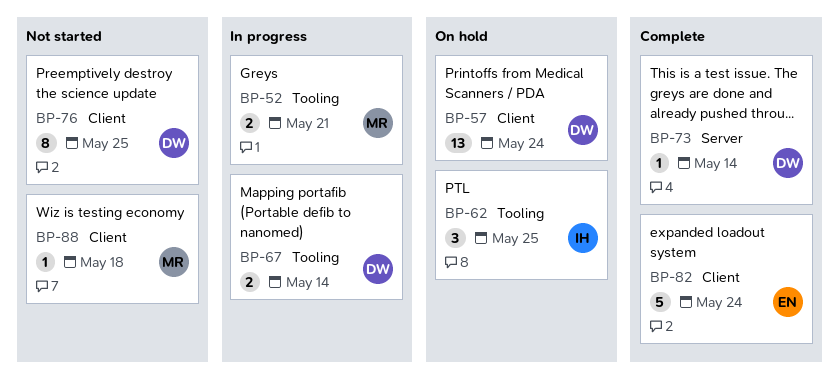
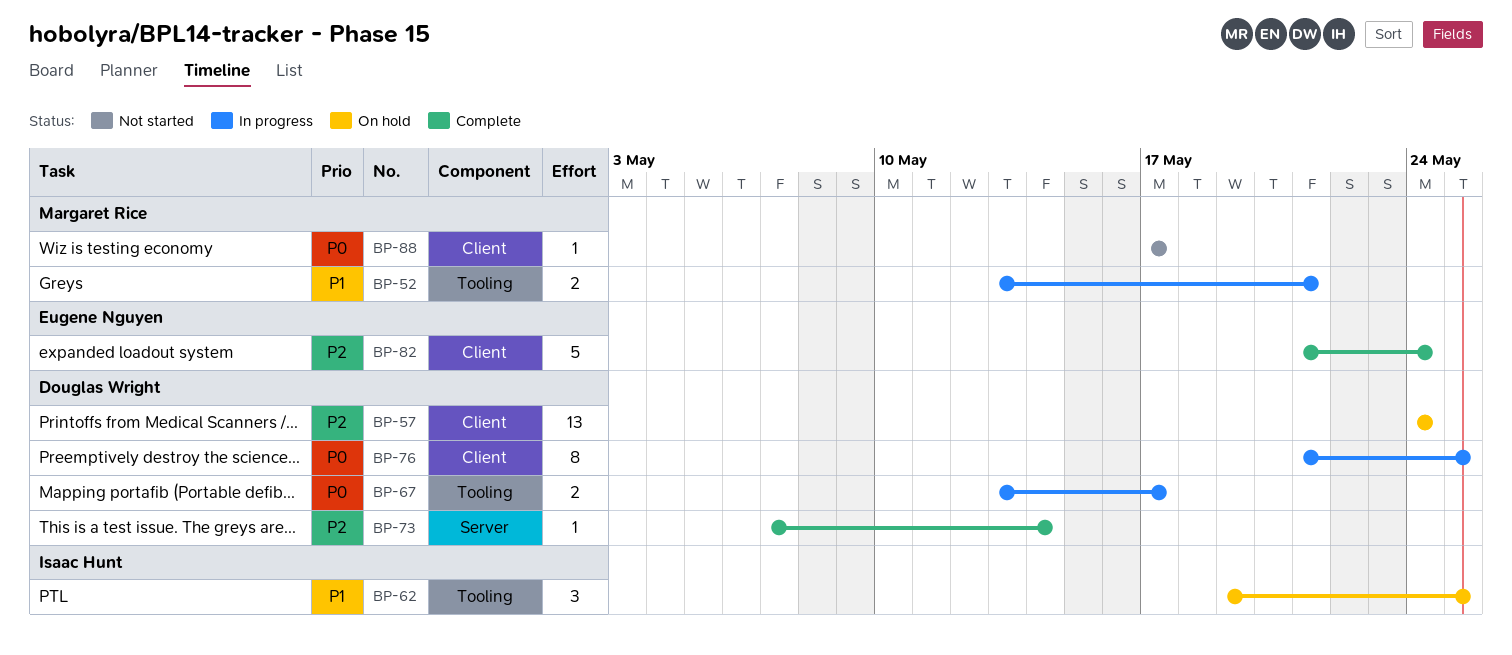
BP-67, due: May 14 -> May 17
BP-76, status: Not started -> In progress
BP-88, due: May 18 -> May 17

